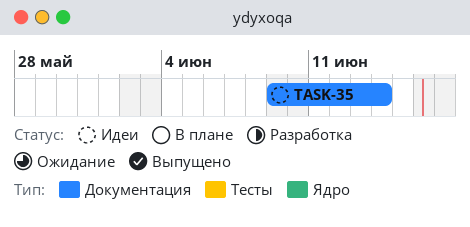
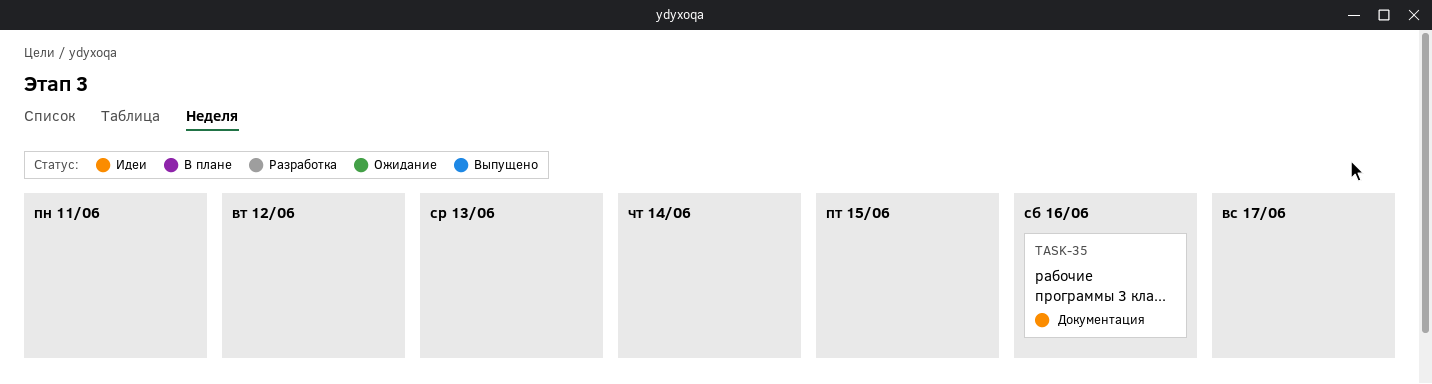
TASK-35, due: Jun 14 -> Jun 16

